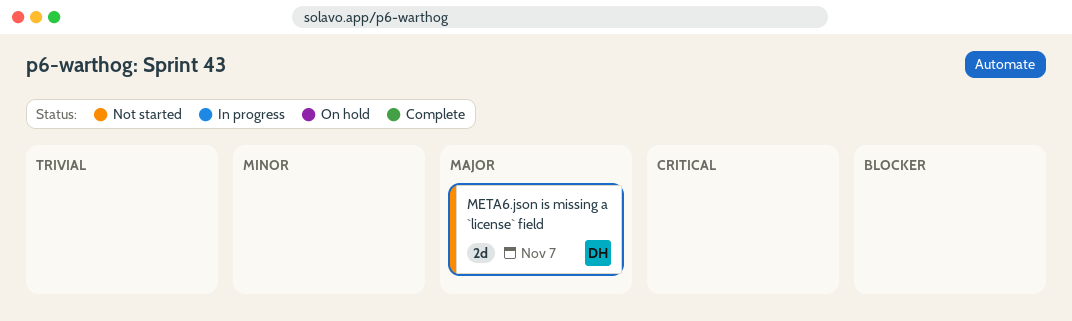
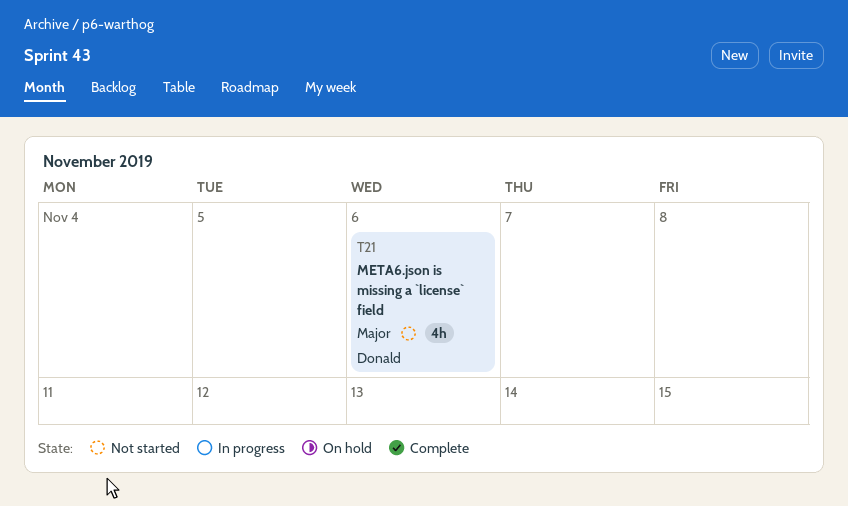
META6.json is missing a `license` field, estimate: 2d -> 4h
META6.json is missing a `license` field, due: Nov 7 -> Nov 6

